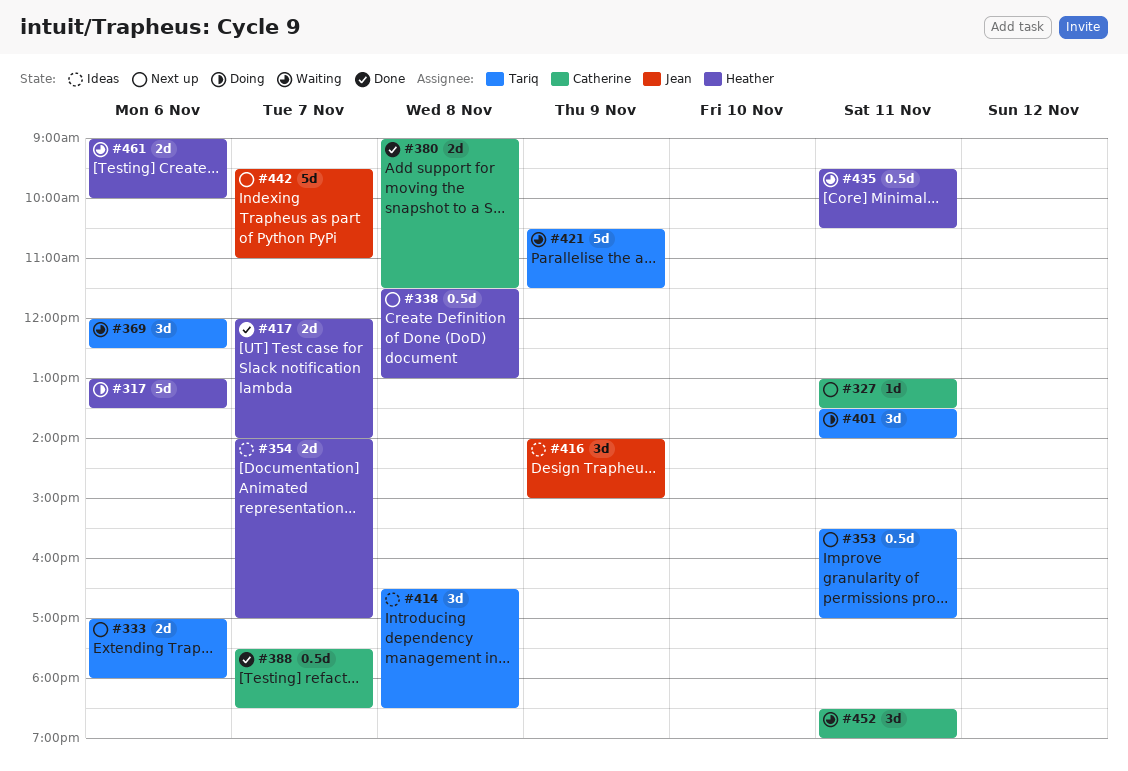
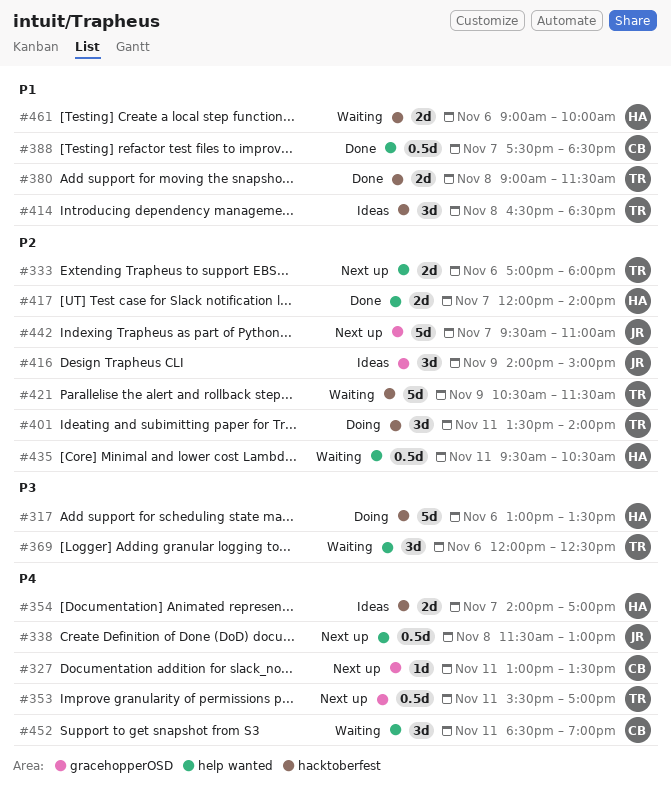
#338, owner: Heather -> Jean
#380, owner: Catherine -> Tariq

